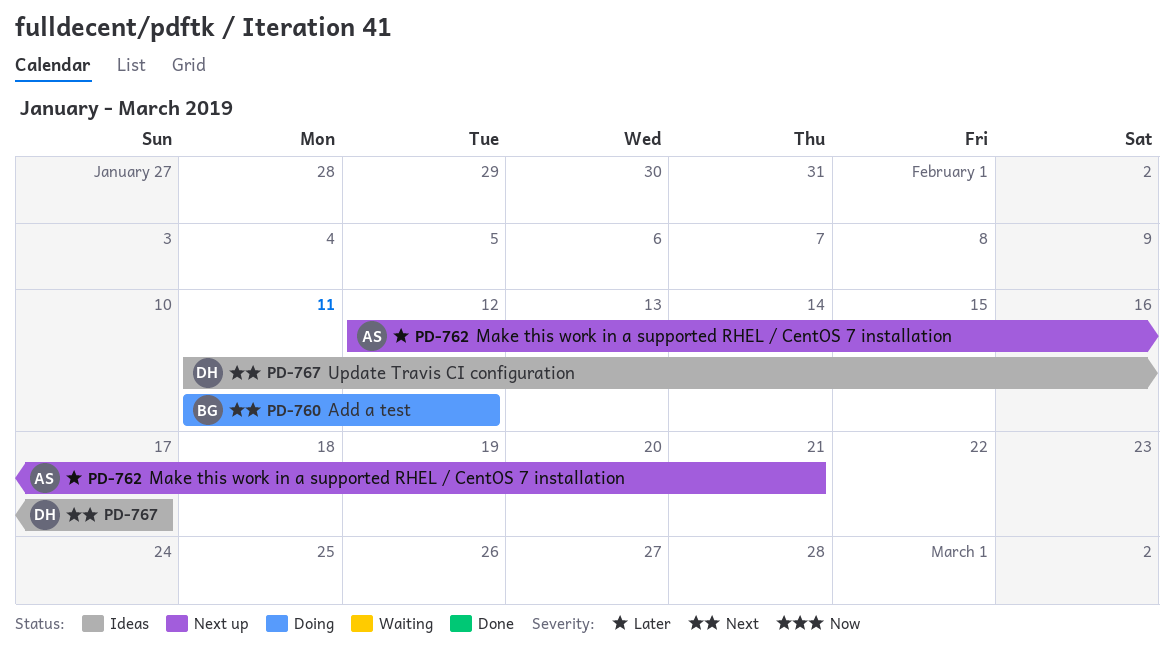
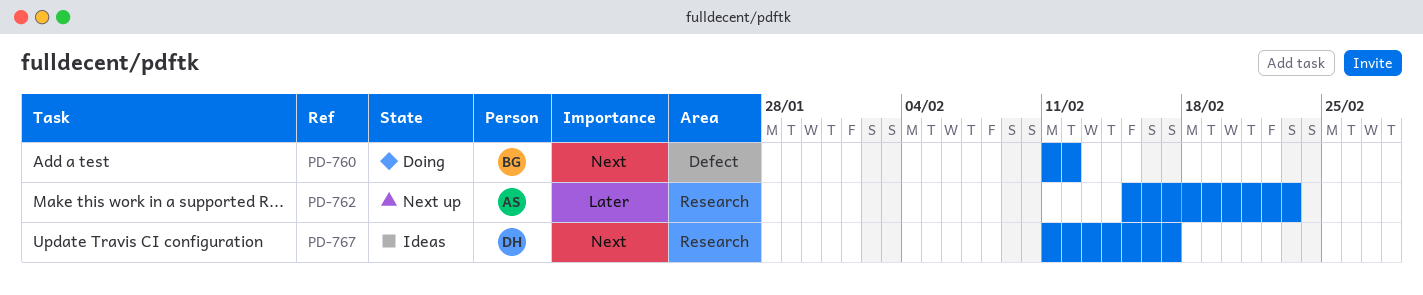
PD-762, start: Feb 12 -> Feb 15
PD-762, due: Feb 21 -> Feb 23

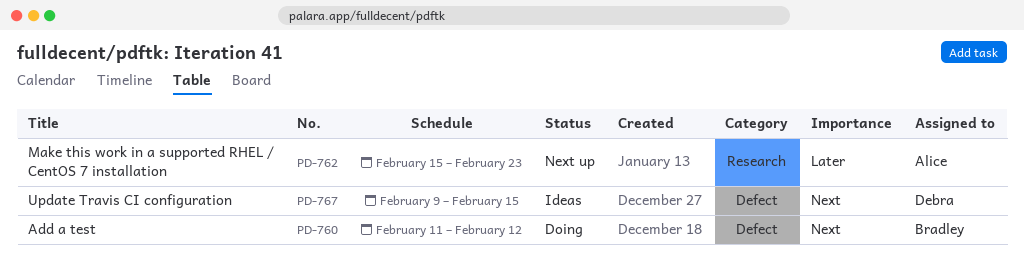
PD-767, label: Research -> Defect
PD-767, start: Feb 11 -> Feb 9
PD-767, due: Feb 17 -> Feb 15

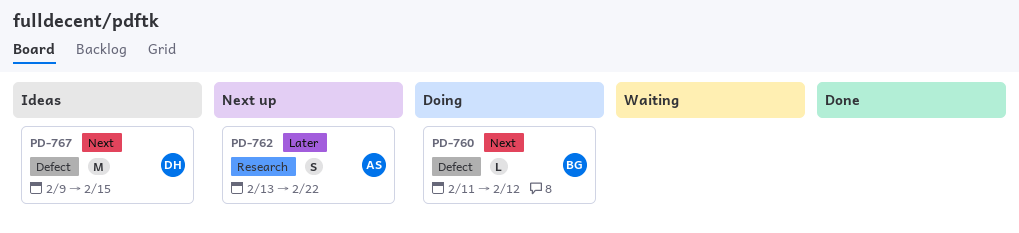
PD-762, start: Feb 15 -> Feb 13
PD-762, due: Feb 23 -> Feb 22

